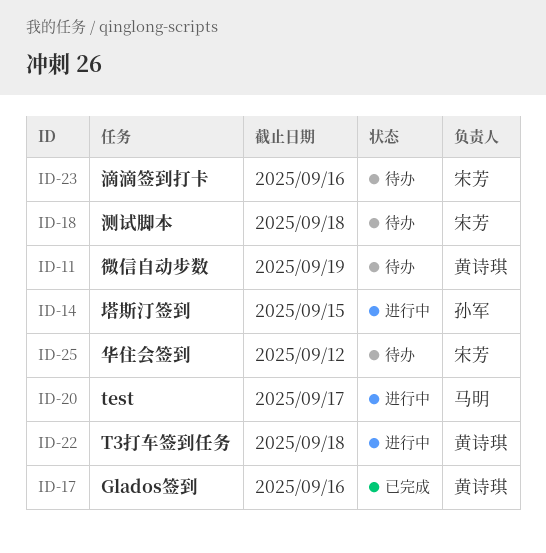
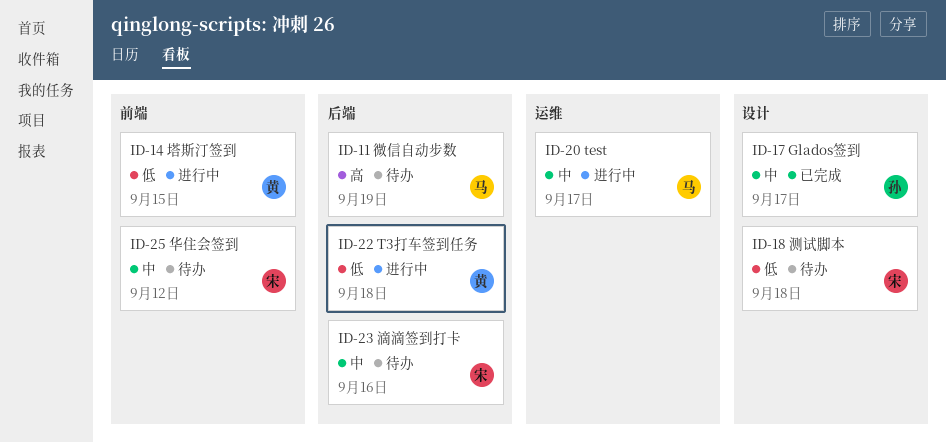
ID-11, owner: 黄诗琪 -> 马明
ID-14, owner: 孙军 -> 黄诗琪
ID-17, owner: 黄诗琪 -> 孙军
ID-17, due: Sep 16 -> Sep 17

